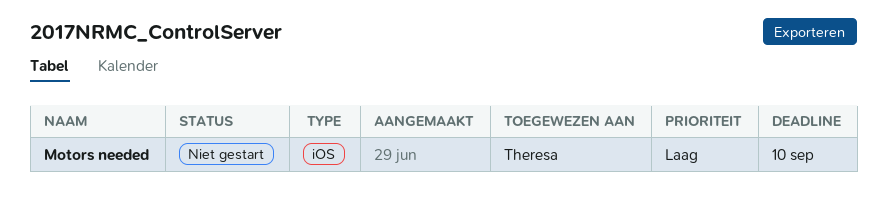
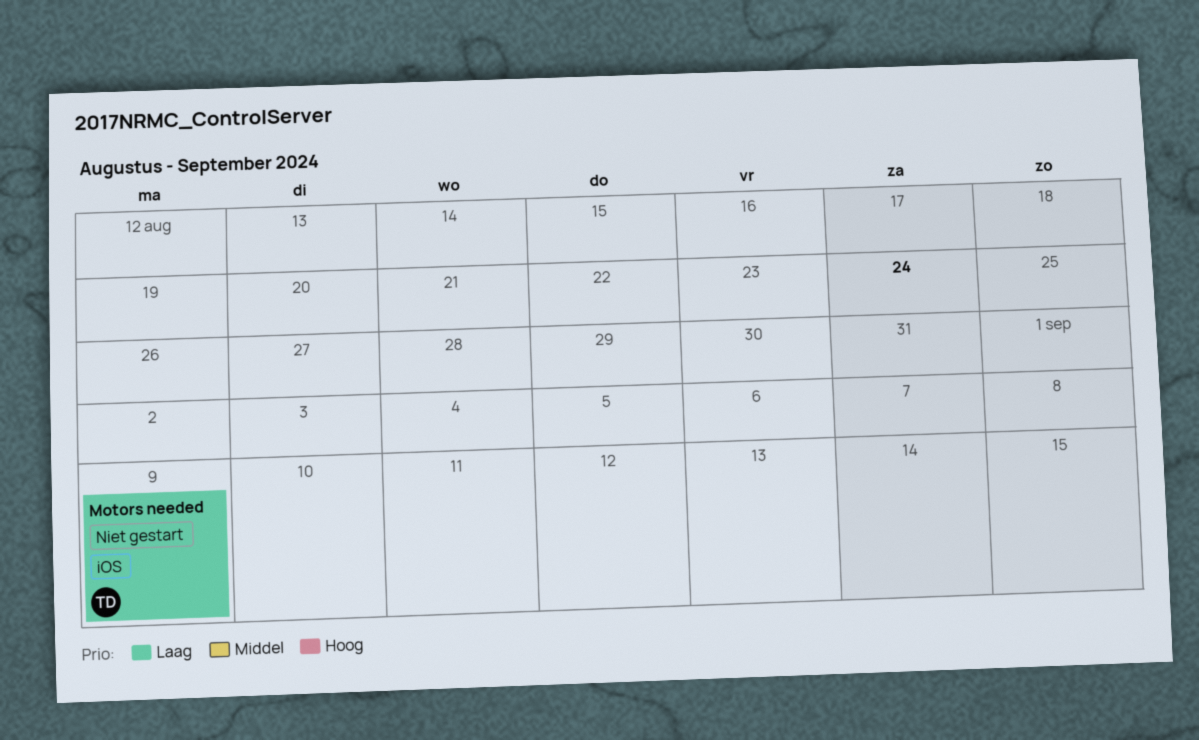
Motors needed, due: Sep 10 -> Sep 9

